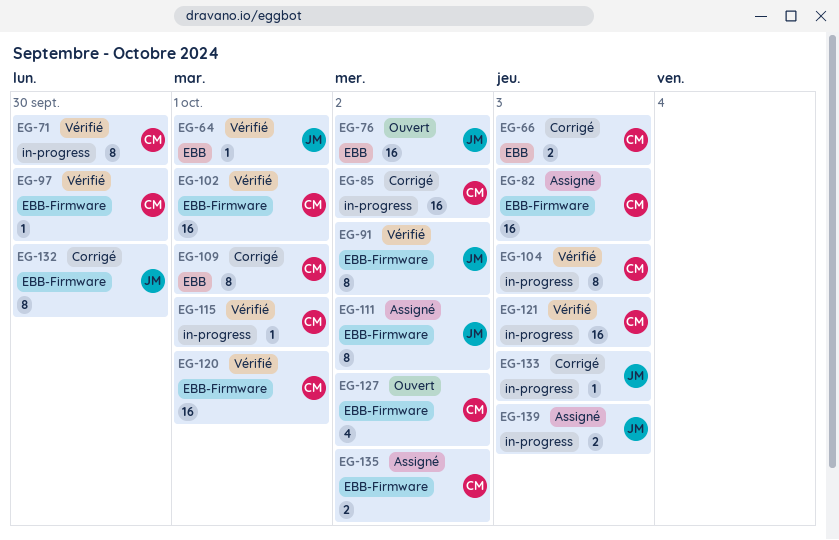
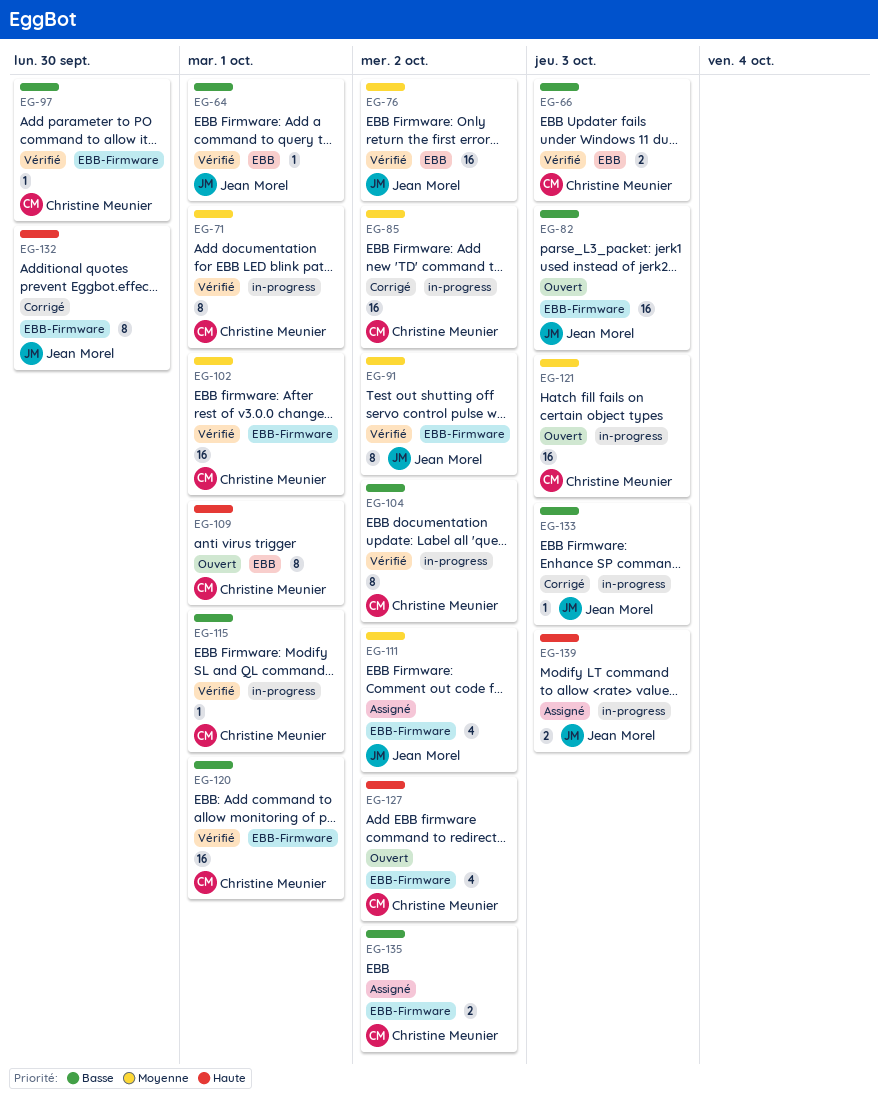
EG-66, status: Corrigé -> Vérifié
EG-71, due: Sep 30 -> Oct 1
EG-76, status: Ouvert -> Vérifié
EG-82, status: Assigné -> Ouvert
EG-82, owner: Christine Meunier -> Jean Morel
EG-104, due: Oct 3 -> Oct 2
EG-109, status: Corrigé -> Ouvert
EG-111, estimate: 8 -> 4
EG-121, status: Vérifié -> Ouvert

